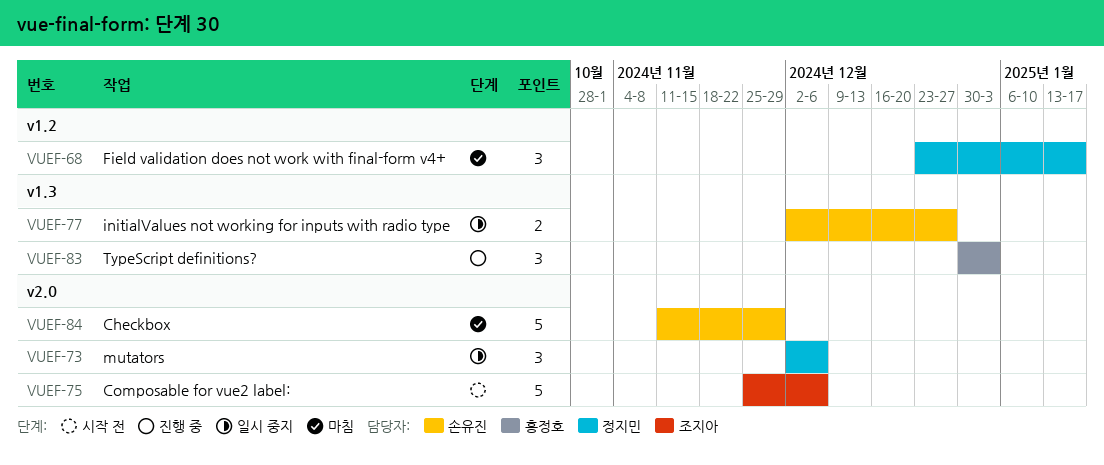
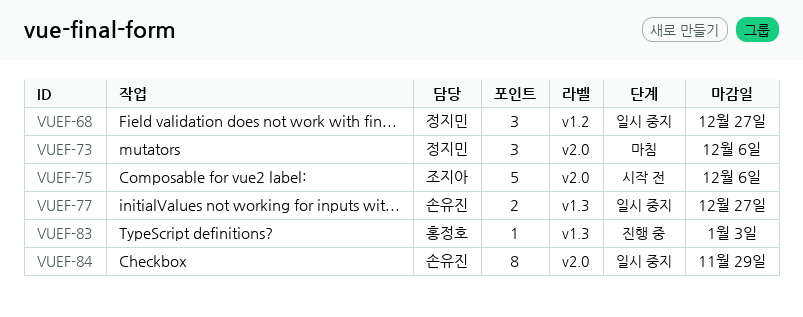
VUEF-68, status: 마침 -> 일시 중지
VUEF-68, due: Jan 17 -> Dec 27
VUEF-73, status: 일시 중지 -> 마침
VUEF-83, estimate: 3 -> 1
VUEF-84, status: 마침 -> 일시 중지
VUEF-84, estimate: 5 -> 8

